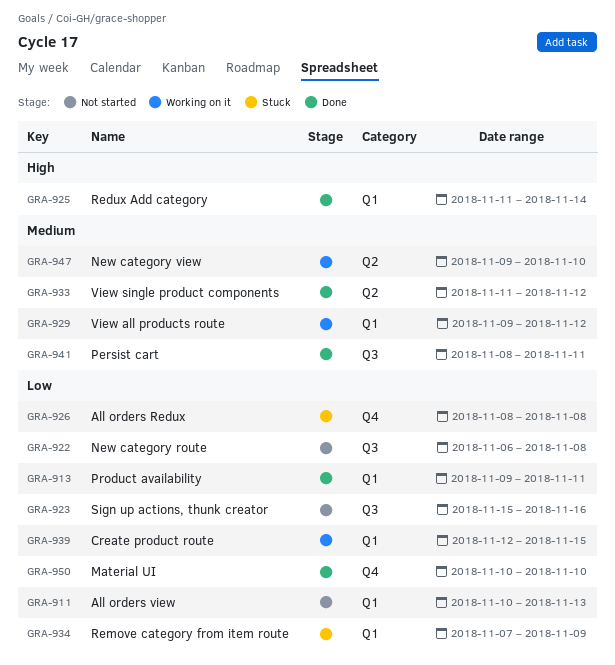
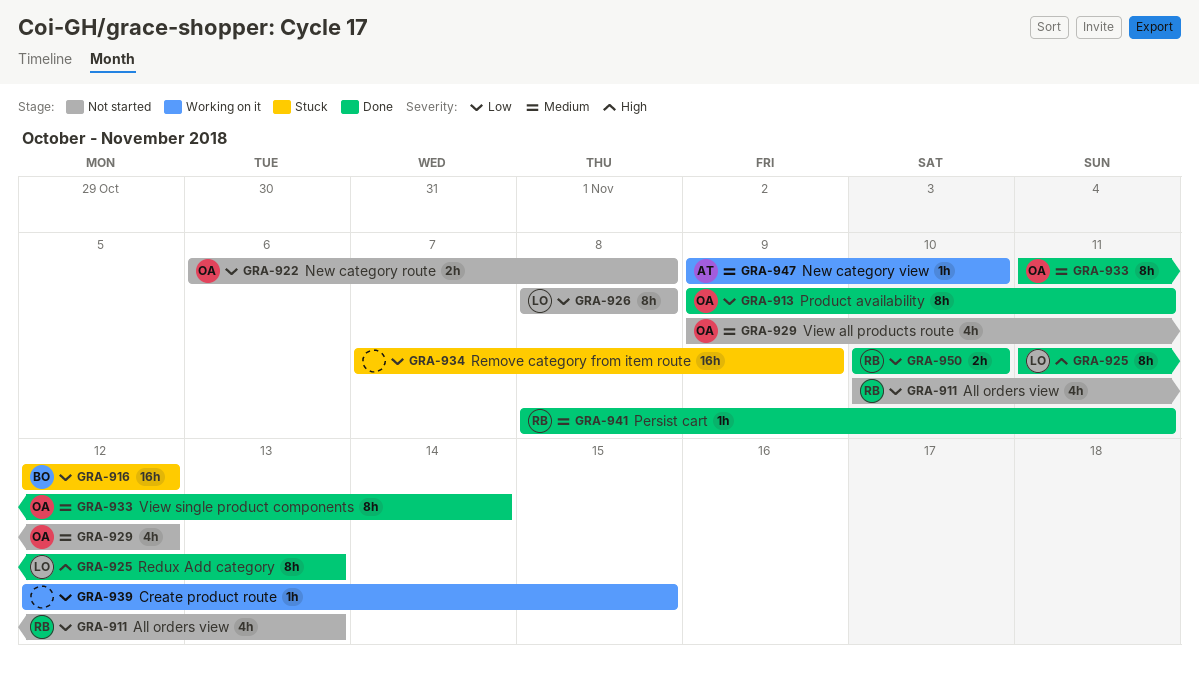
GRA-916: none -> present
GRA-923: present -> none
GRA-925, due: Nov 14 -> Nov 13
GRA-926, status: Stuck -> Not started
GRA-929, status: Working on it -> Not started
GRA-933, due: Nov 12 -> Nov 14

